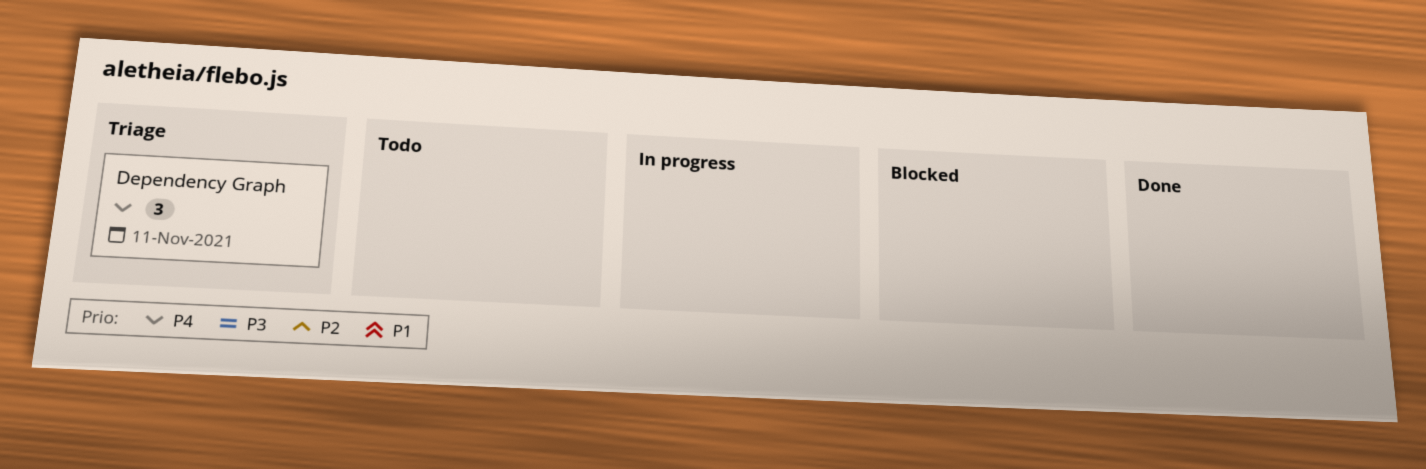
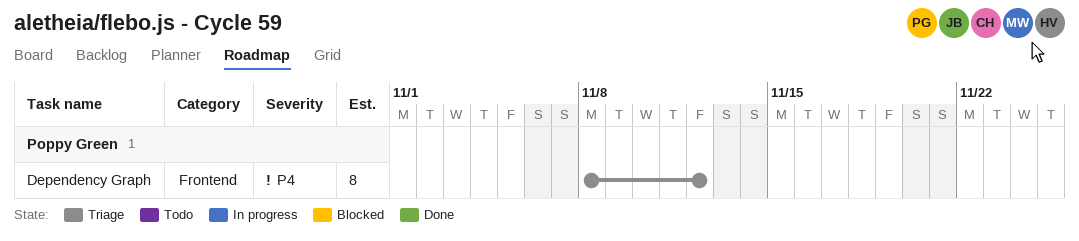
Dependency Graph, estimate: 3 -> 8
Dependency Graph, due: Nov 11 -> Nov 12

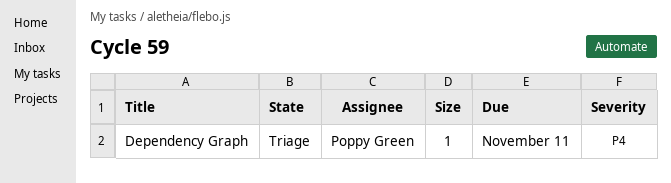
Dependency Graph, estimate: 8 -> 1
Dependency Graph, due: Nov 12 -> Nov 11

